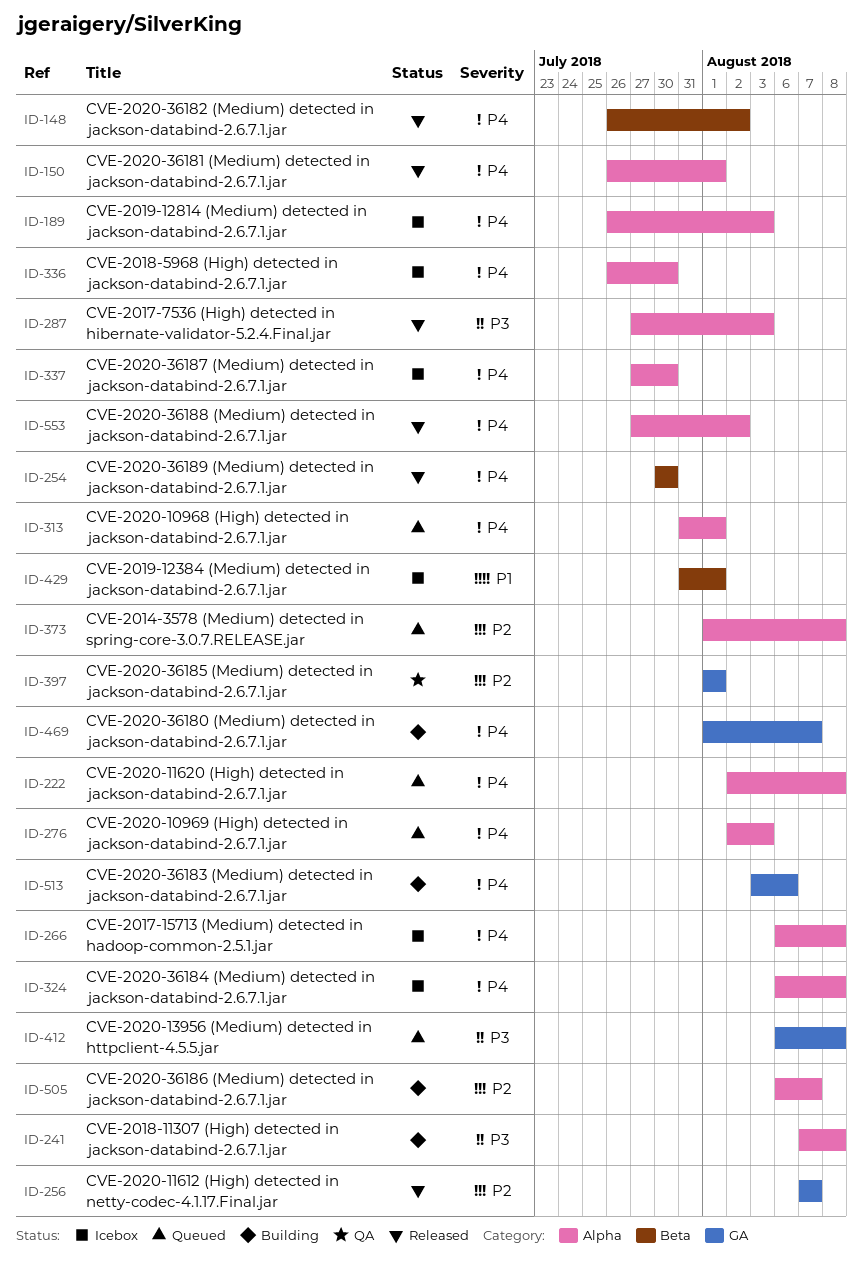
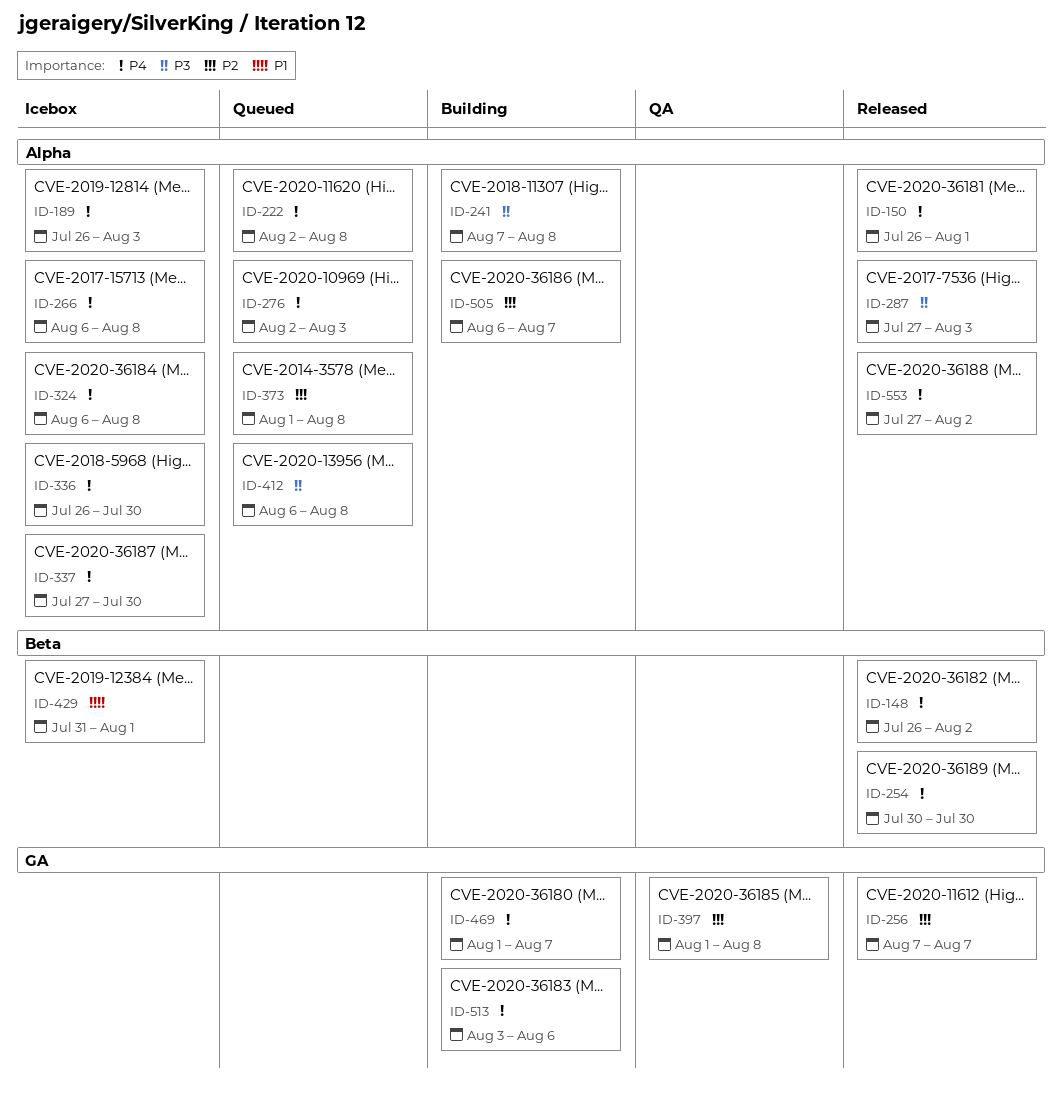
ID-313: present -> none
ID-397, due: Aug 1 -> Aug 8
ID-412, label: GA -> Alpha

